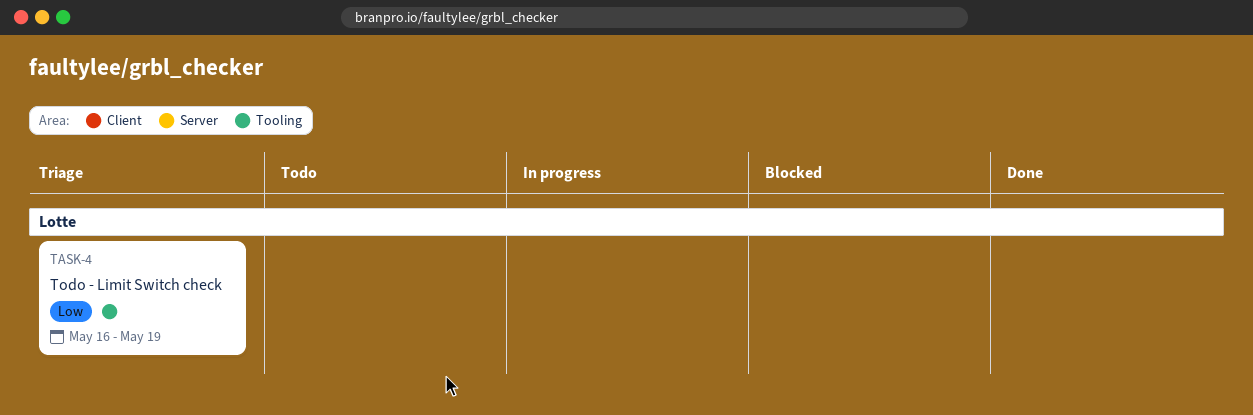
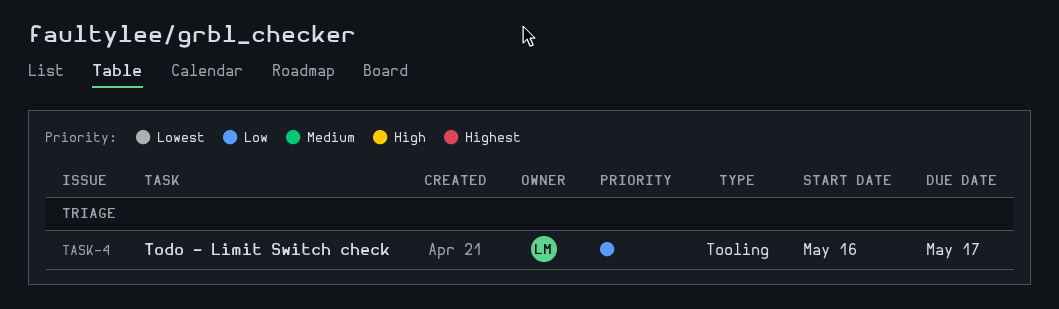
TASK-4, due: May 19 -> May 17

